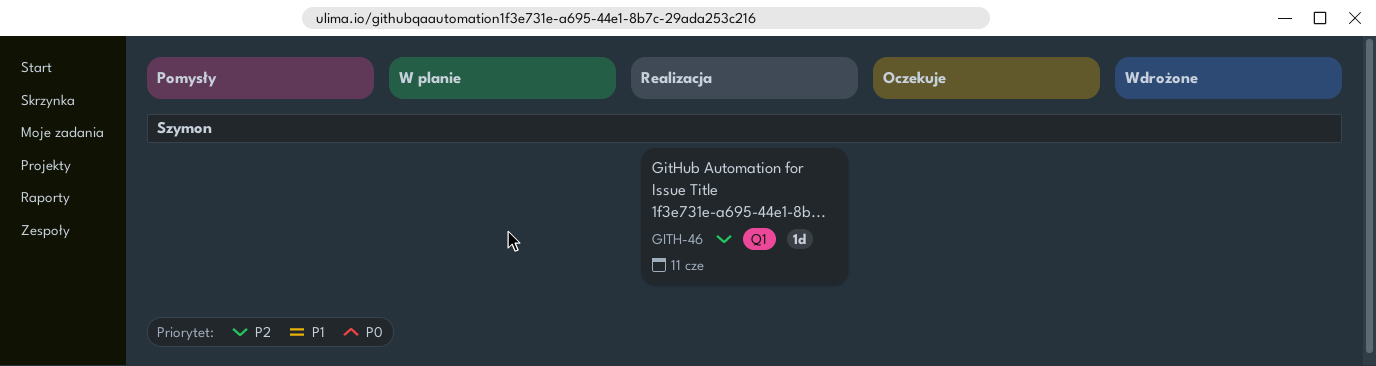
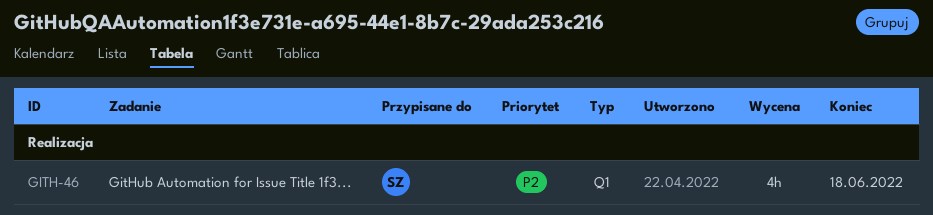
GITH-46, estimate: 1d -> 4h
GITH-46, due: Jun 11 -> Jun 18

